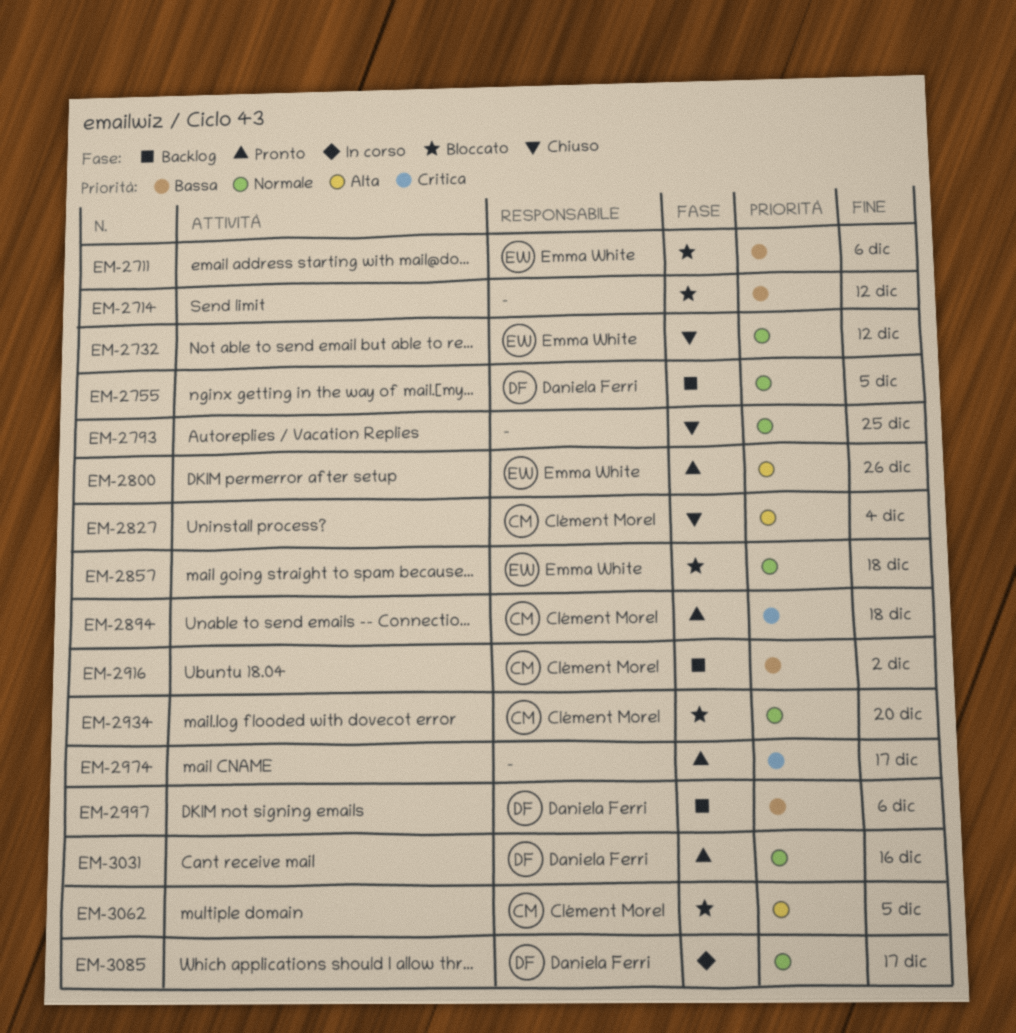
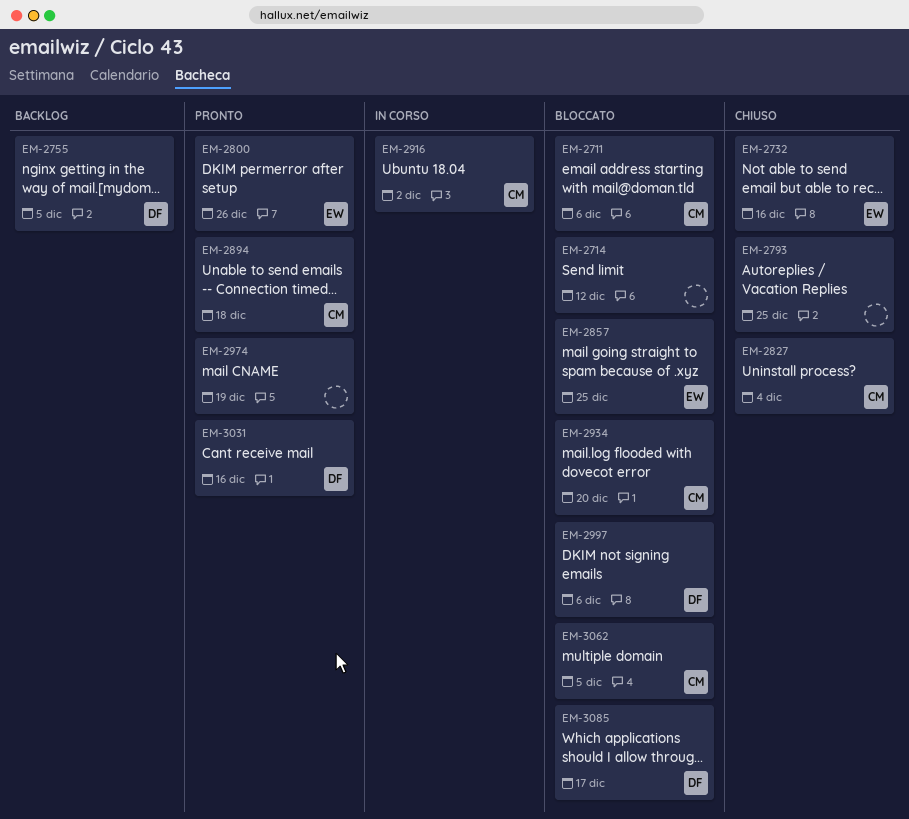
EM-2711, owner: Emma White -> Clément Morel
EM-2732, due: Dec 12 -> Dec 16
EM-2857, due: Dec 18 -> Dec 25
EM-2916, status: Backlog -> In corso
EM-2974, due: Dec 17 -> Dec 19
EM-2997, status: Backlog -> Bloccato
EM-3085, status: In corso -> Bloccato

